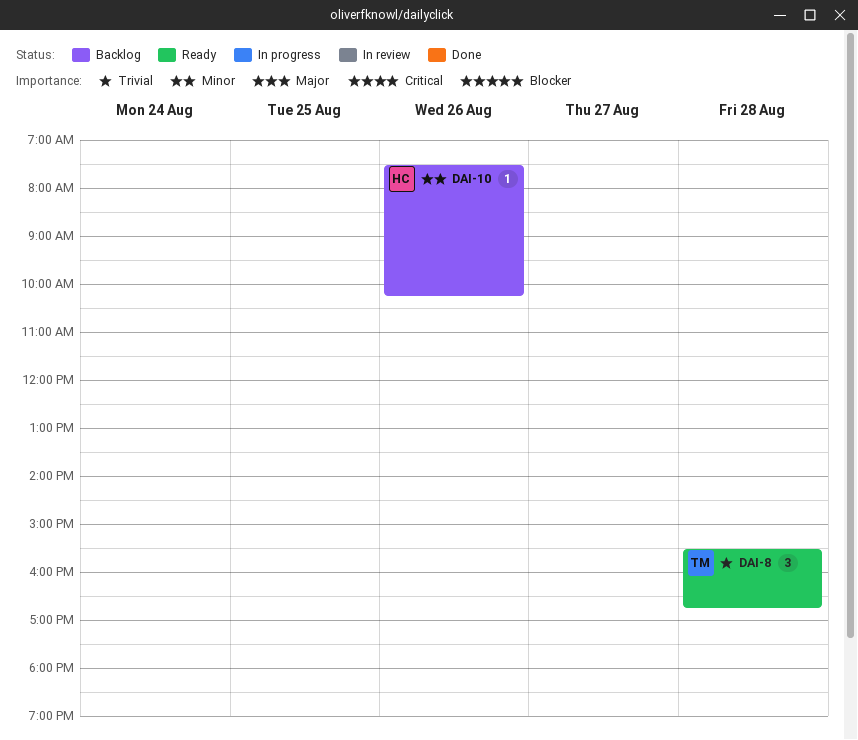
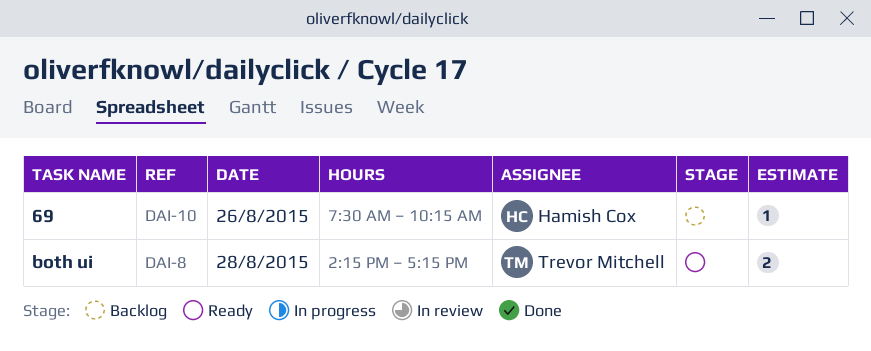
DAI-8, estimate: 3 -> 2
DAI-8, begins: 15:30 -> 14:15
DAI-8, ends: 16:45 -> 17:15

